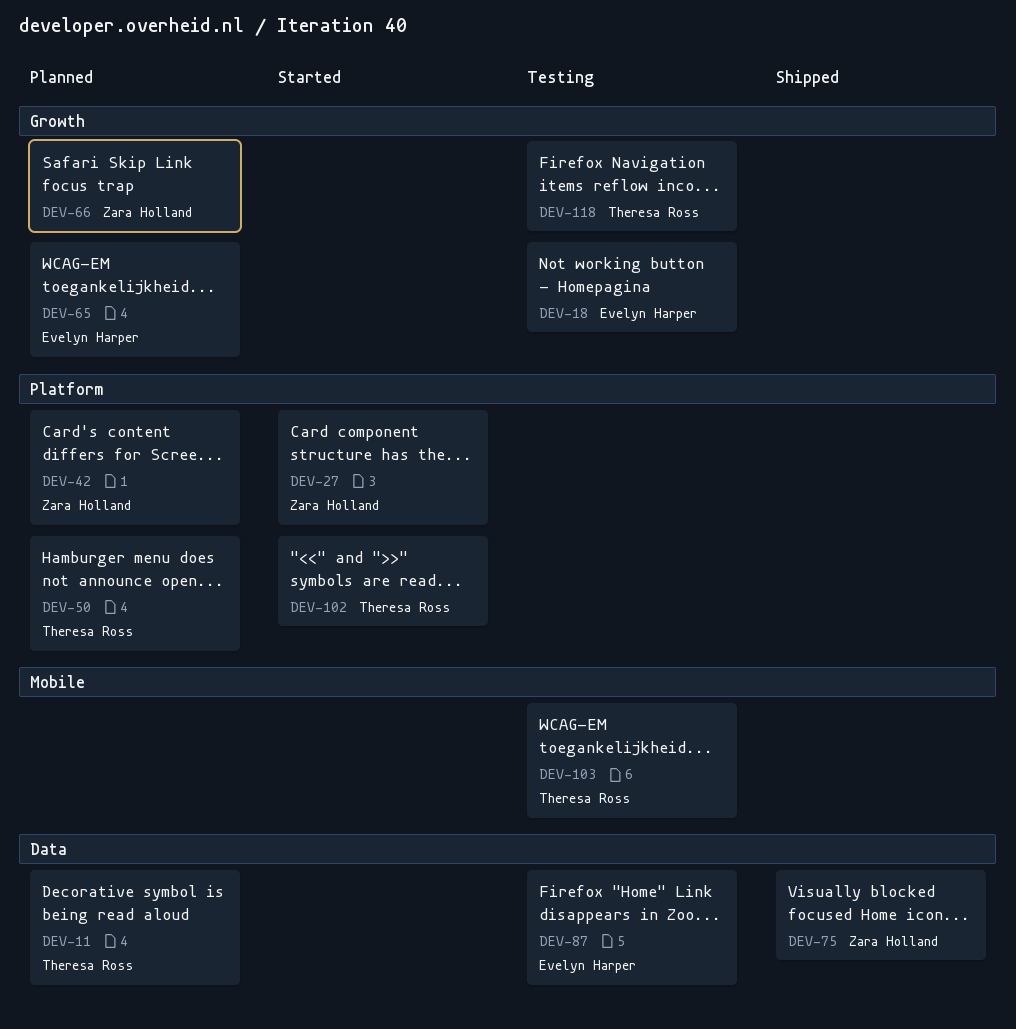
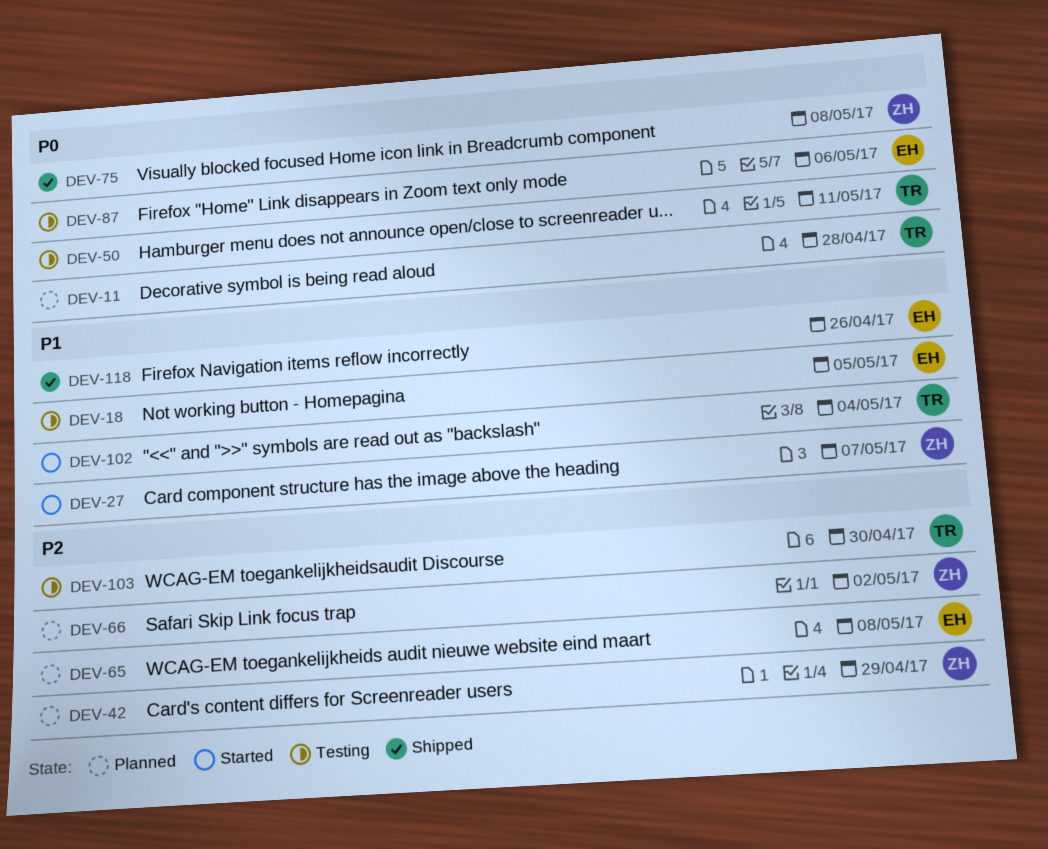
DEV-50, status: Planned -> Testing
DEV-118, status: Testing -> Shipped
DEV-118, owner: Theresa Ross -> Evelyn Harper

